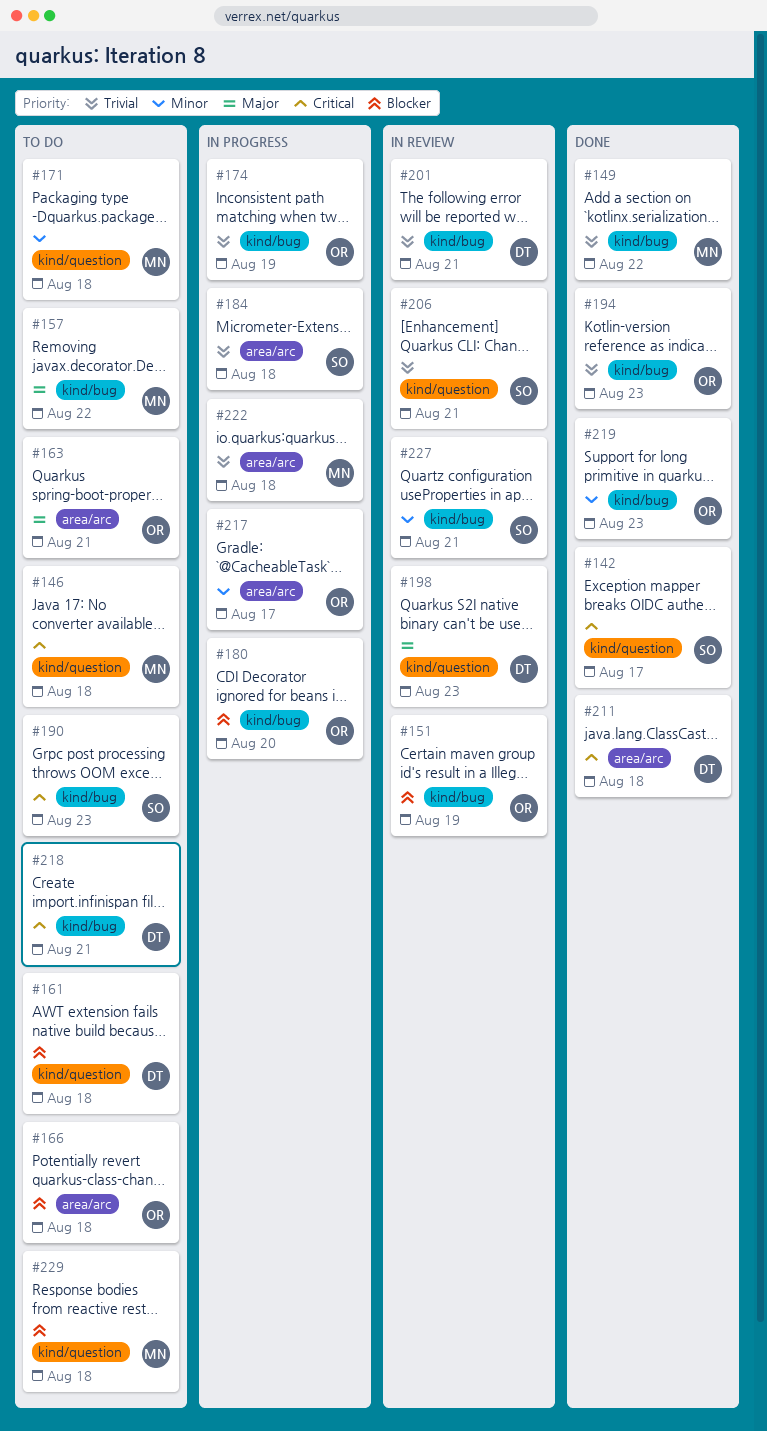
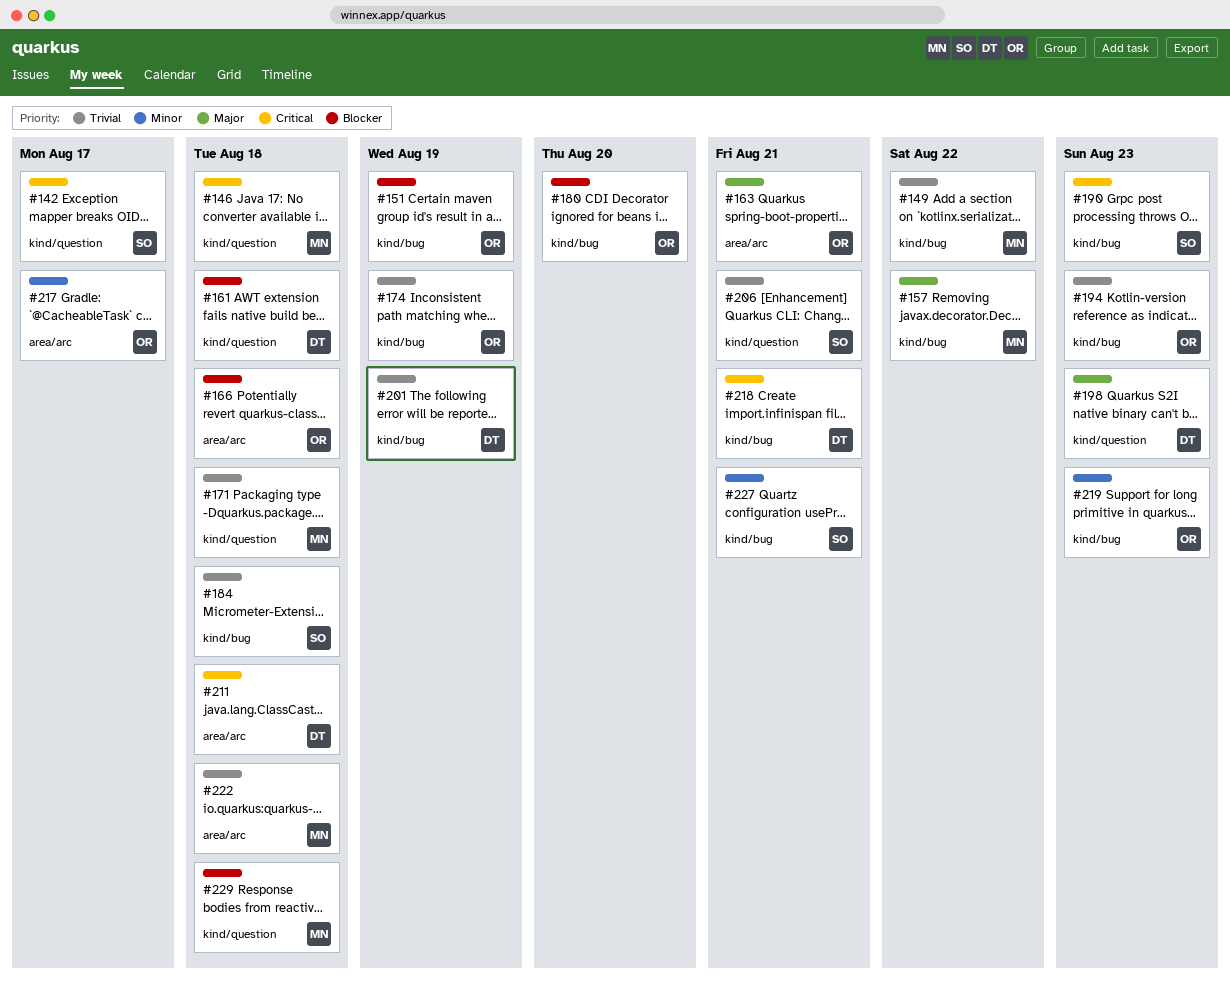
#171, priority: Minor -> Trivial
#184, label: area/arc -> kind/bug
#201, due: Aug 21 -> Aug 19

